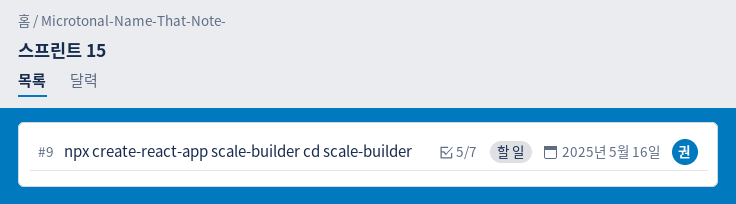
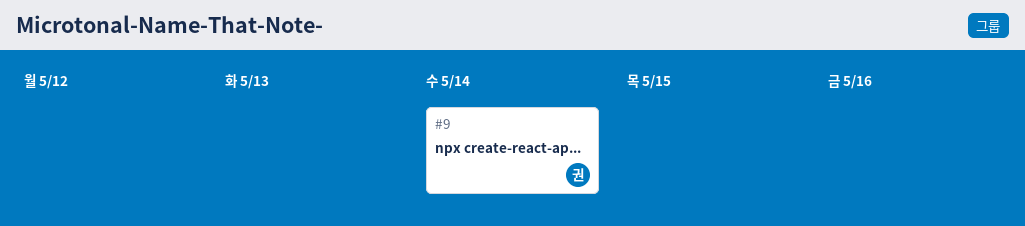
#9, due: May 16 -> May 14

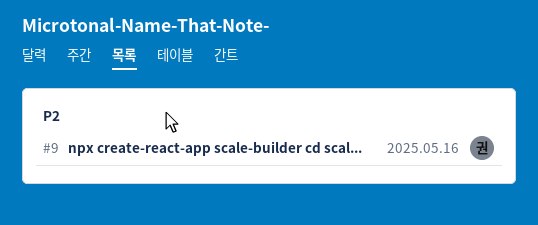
#9, due: May 14 -> May 16

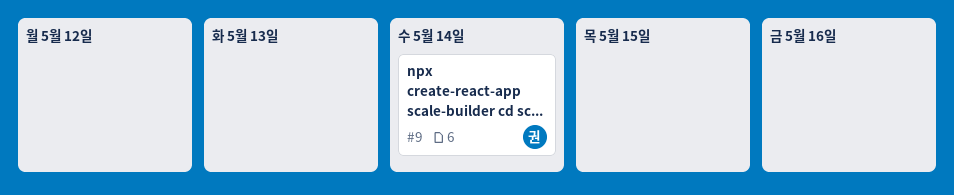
#9, due: May 16 -> May 14

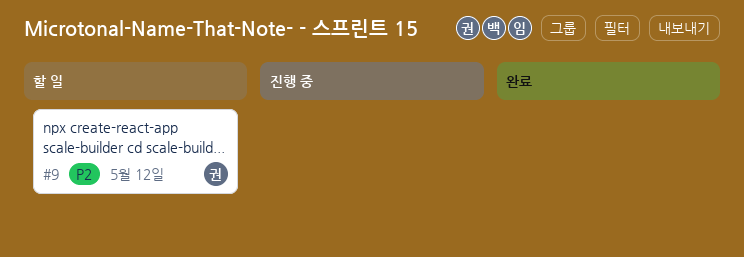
#9, due: May 14 -> May 12

